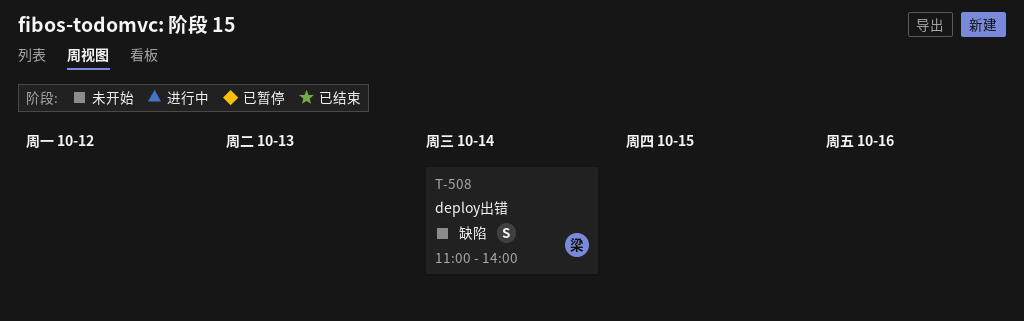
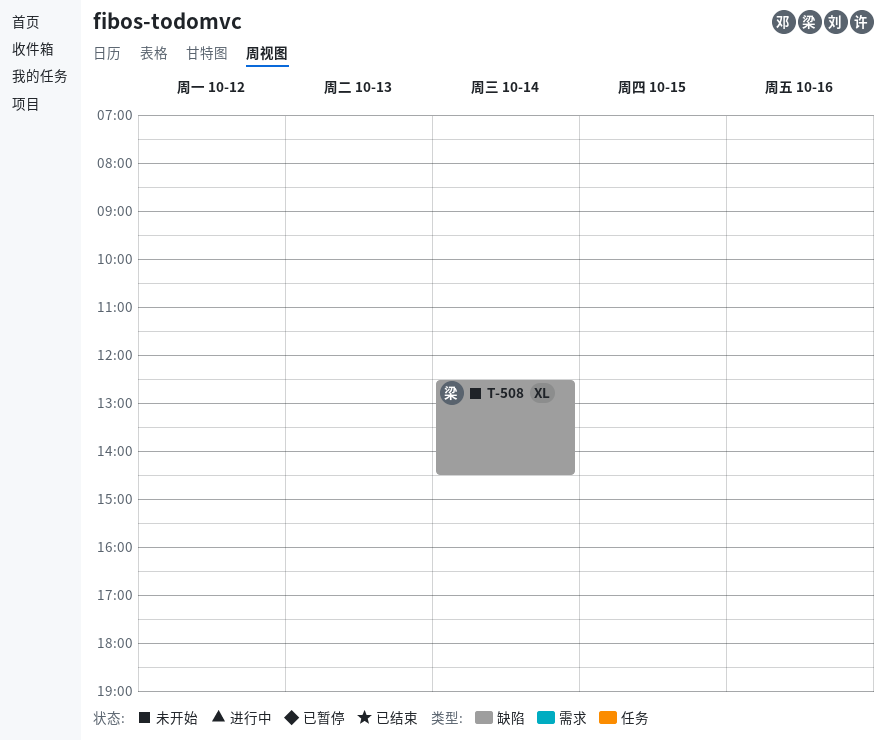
T-508, estimate: S -> XL
T-508, begins: 11:00 -> 12:30
T-508, ends: 14:00 -> 14:30

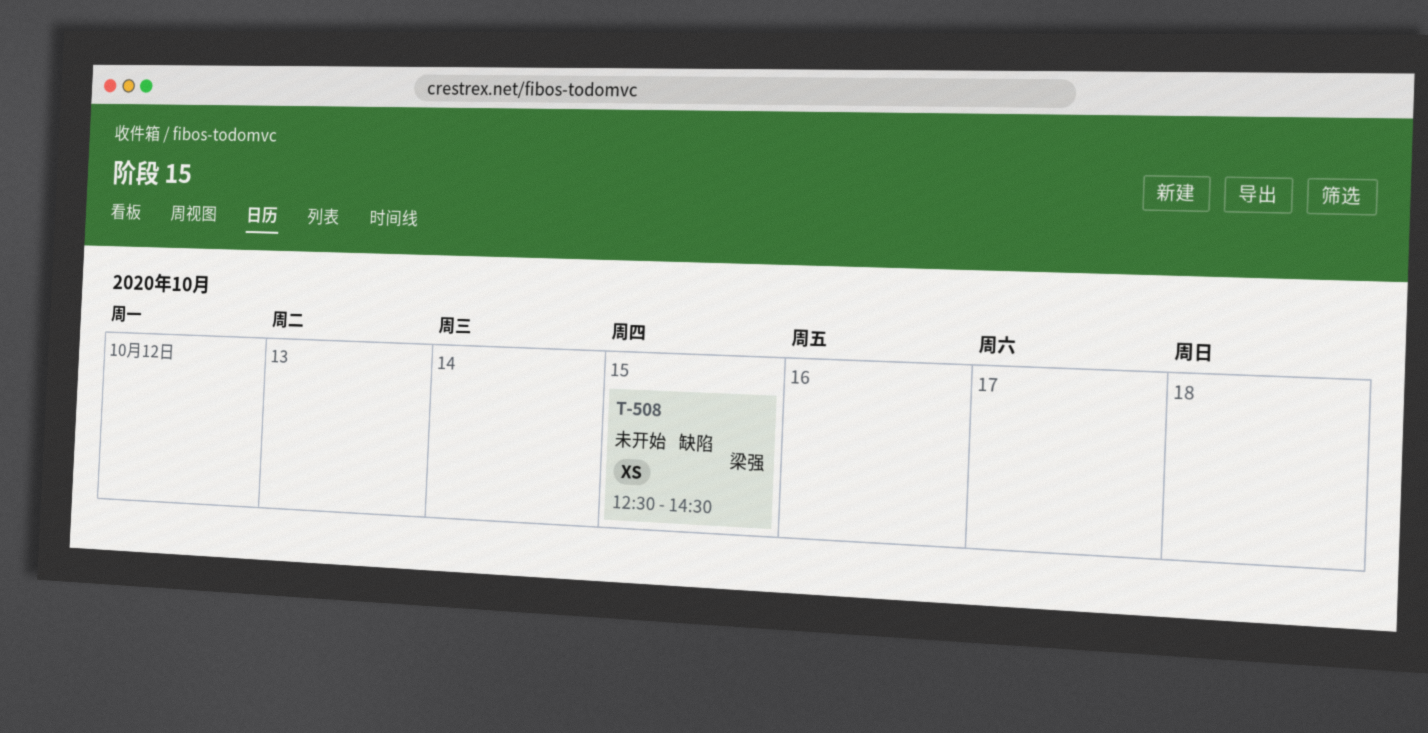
T-508, estimate: XL -> XS
T-508, day: Oct 14 -> Oct 15

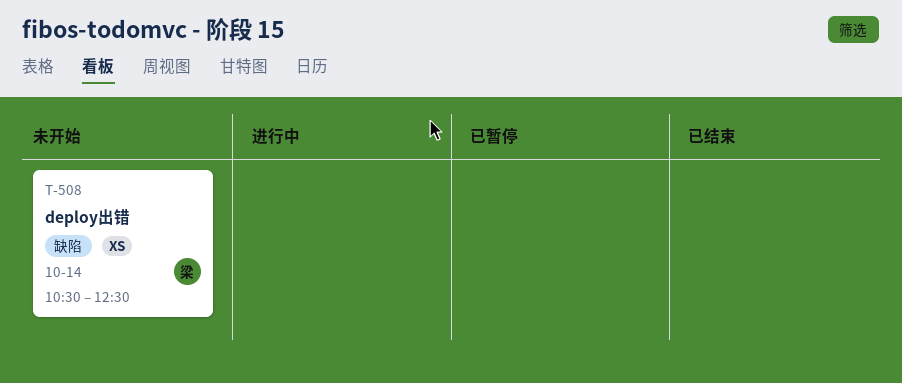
T-508, day: Oct 15 -> Oct 14
T-508, begins: 12:30 -> 10:30
T-508, ends: 14:30 -> 12:30

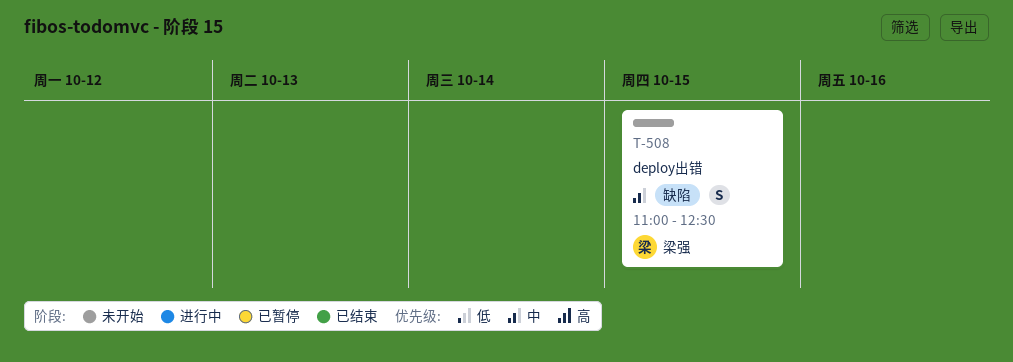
T-508, estimate: XS -> S
T-508, day: Oct 14 -> Oct 15
T-508, begins: 10:30 -> 11:00

